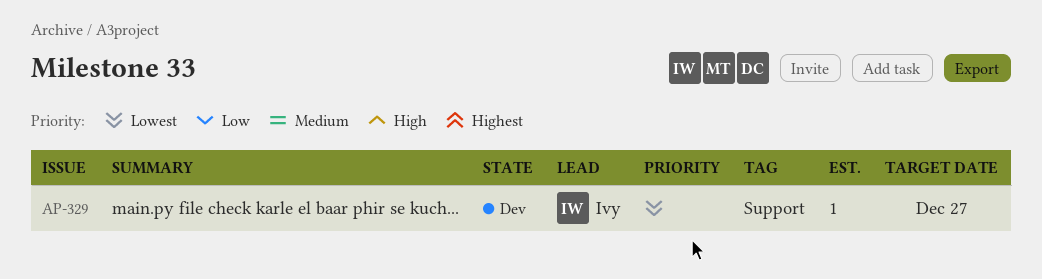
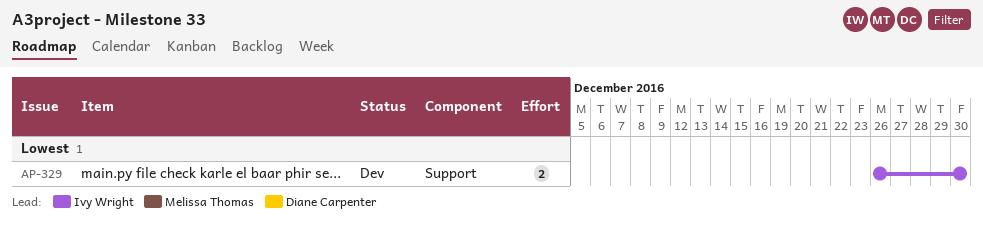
AP-329, estimate: 1 -> 2
AP-329, due: Dec 27 -> Dec 30

